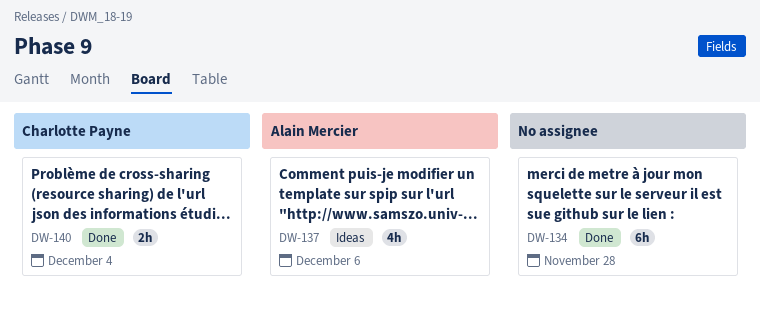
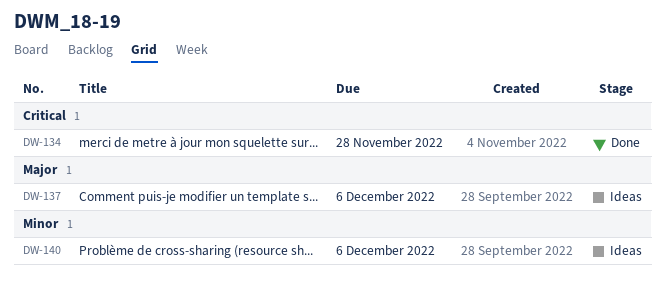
DW-140, status: Done -> Ideas
DW-140, due: Dec 4 -> Dec 6

